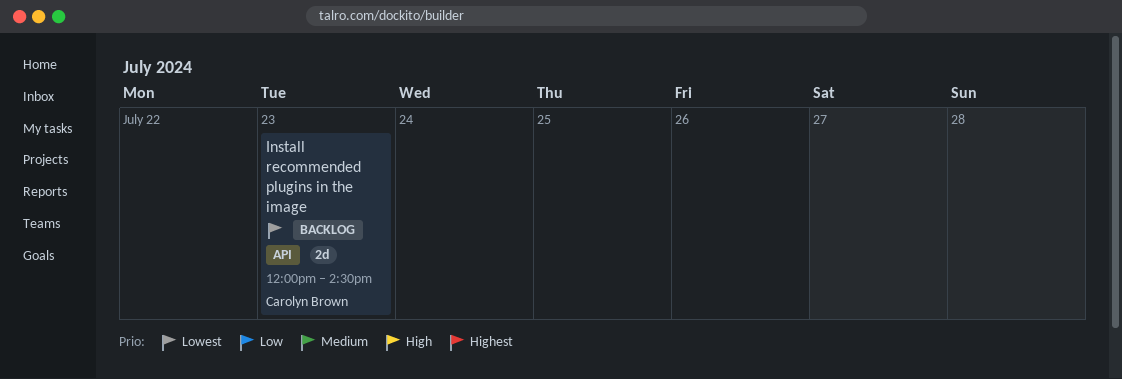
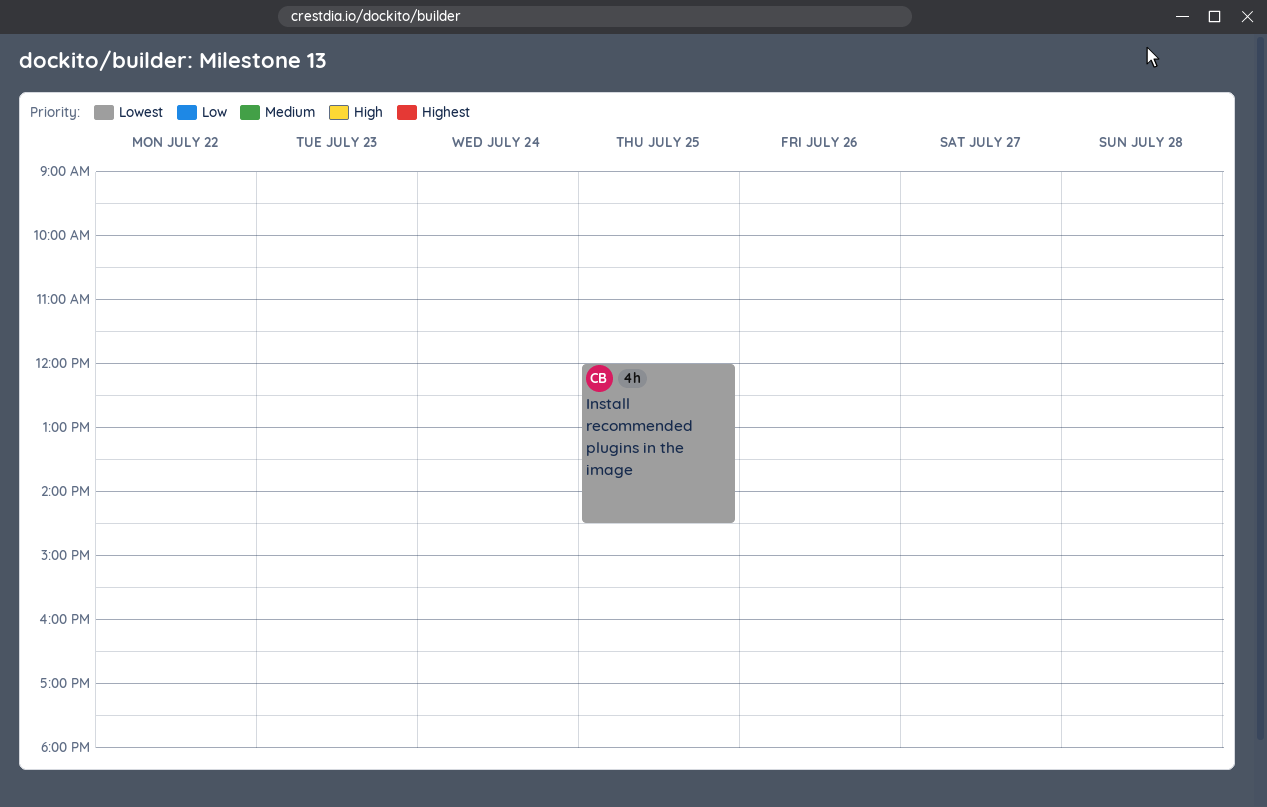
Install recommended plugins in the image, estimate: 2d -> 4h
Install recommended plugins in the image, day: Jul 23 -> Jul 25

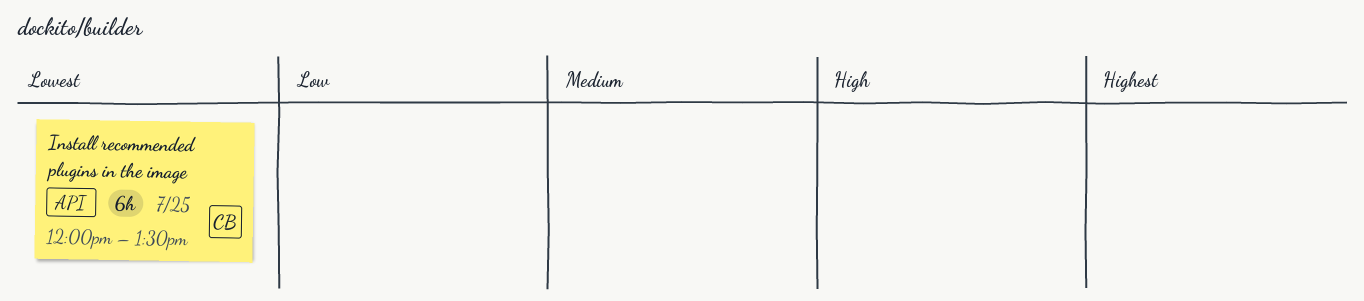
Install recommended plugins in the image, estimate: 4h -> 6h
Install recommended plugins in the image, ends: 14:30 -> 13:30

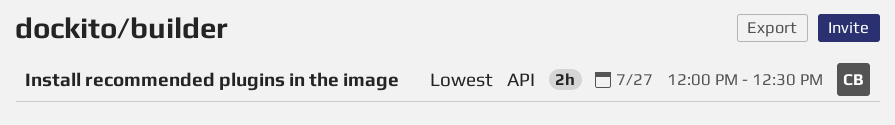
Install recommended plugins in the image, estimate: 6h -> 2h
Install recommended plugins in the image, day: Jul 25 -> Jul 27
Install recommended plugins in the image, ends: 13:30 -> 12:30

